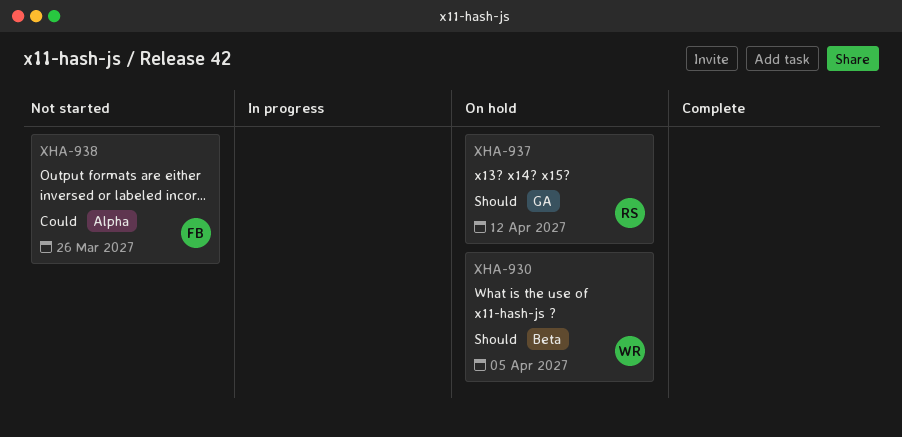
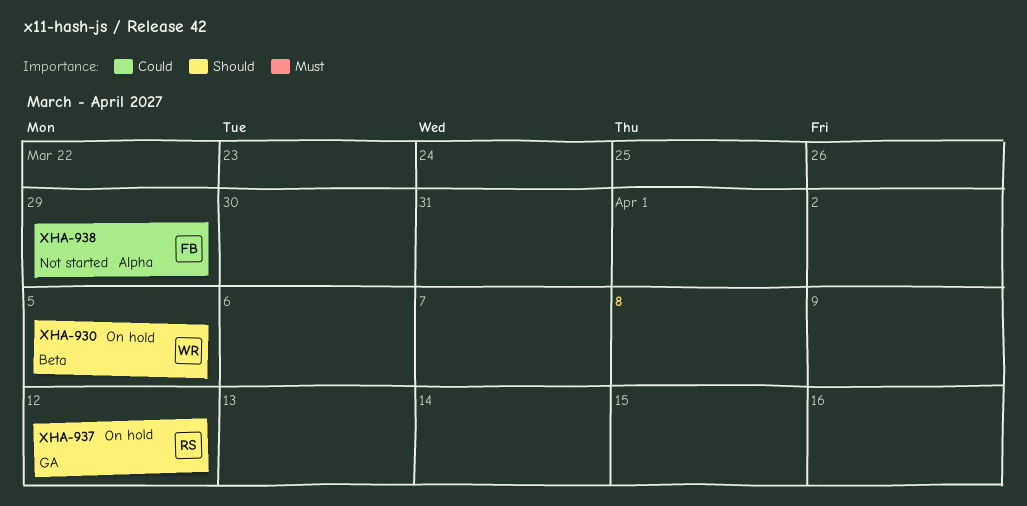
XHA-938, due: Mar 26 -> Mar 29

